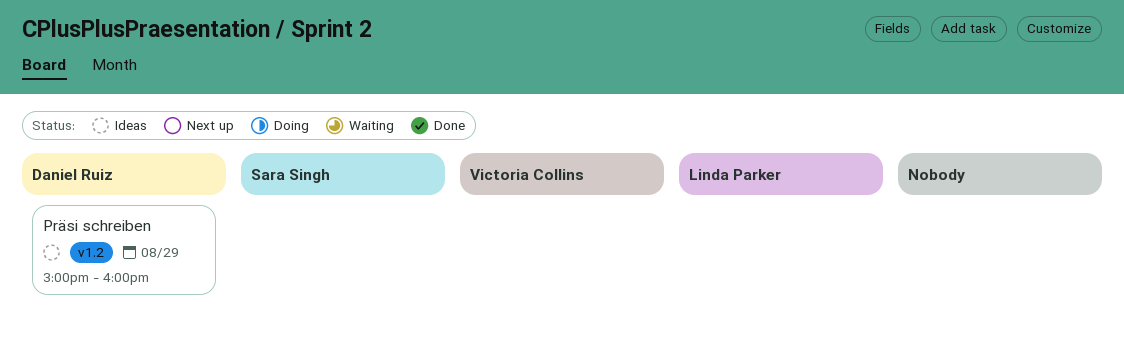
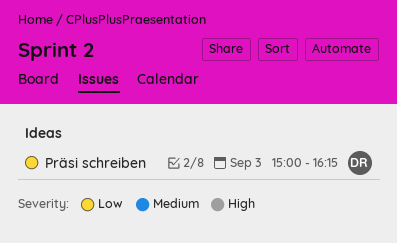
Präsi schreiben, day: Aug 29 -> Sep 3
Präsi schreiben, ends: 16:00 -> 16:15

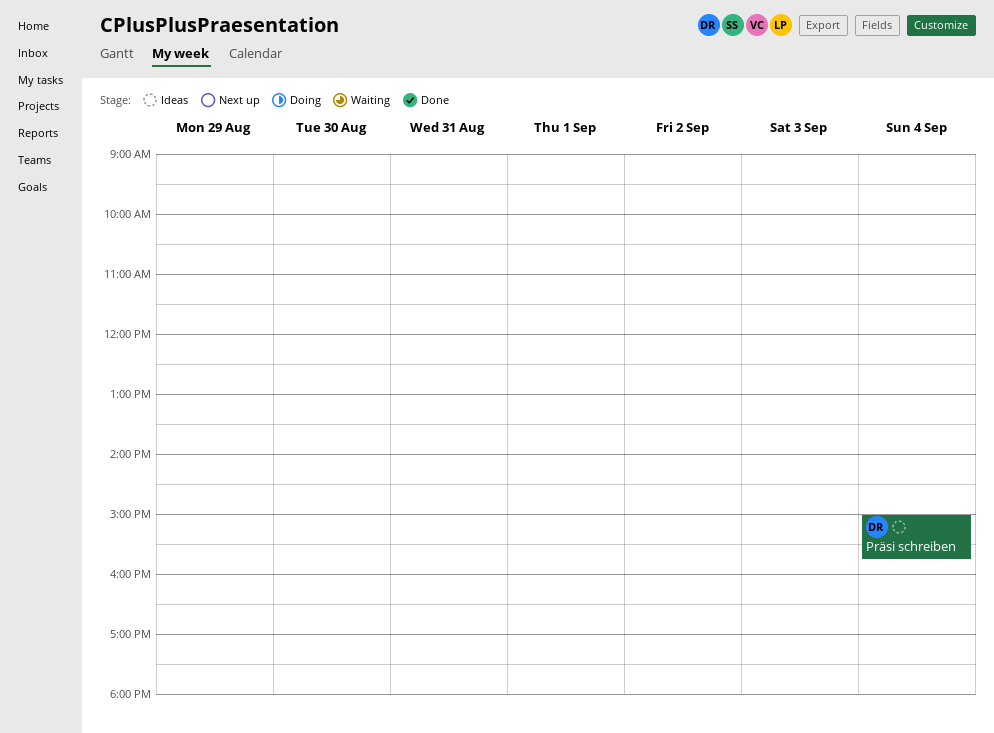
Präsi schreiben, day: Sep 3 -> Sep 4
Präsi schreiben, ends: 16:15 -> 15:45

